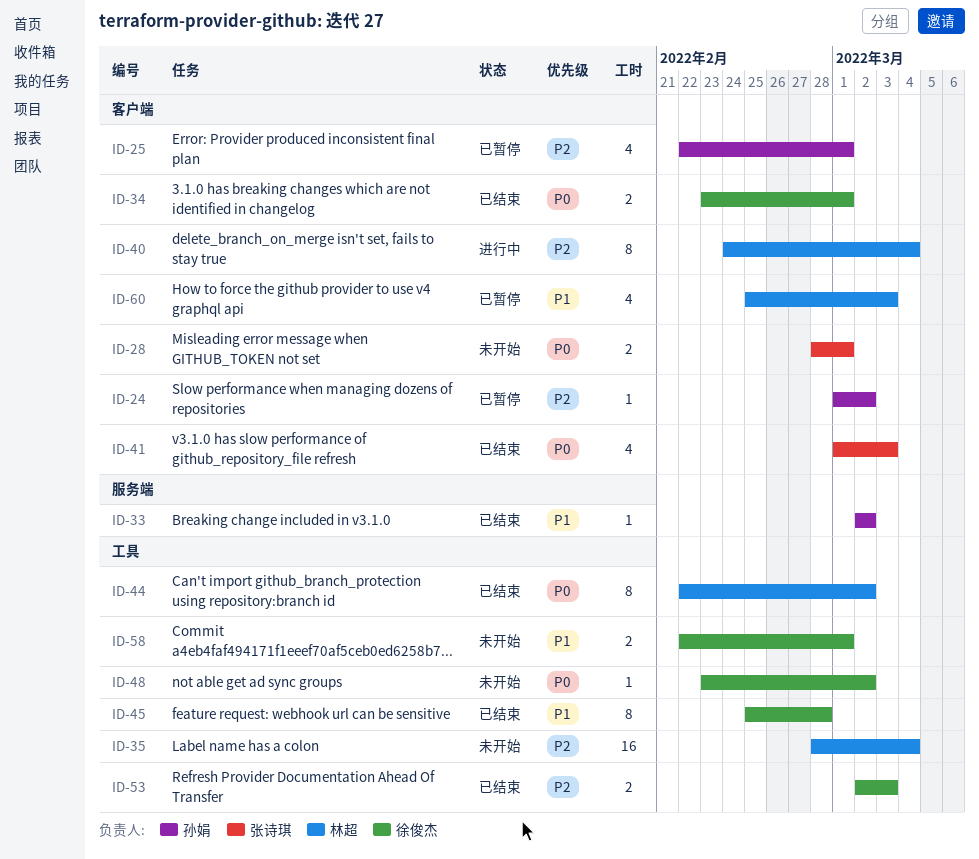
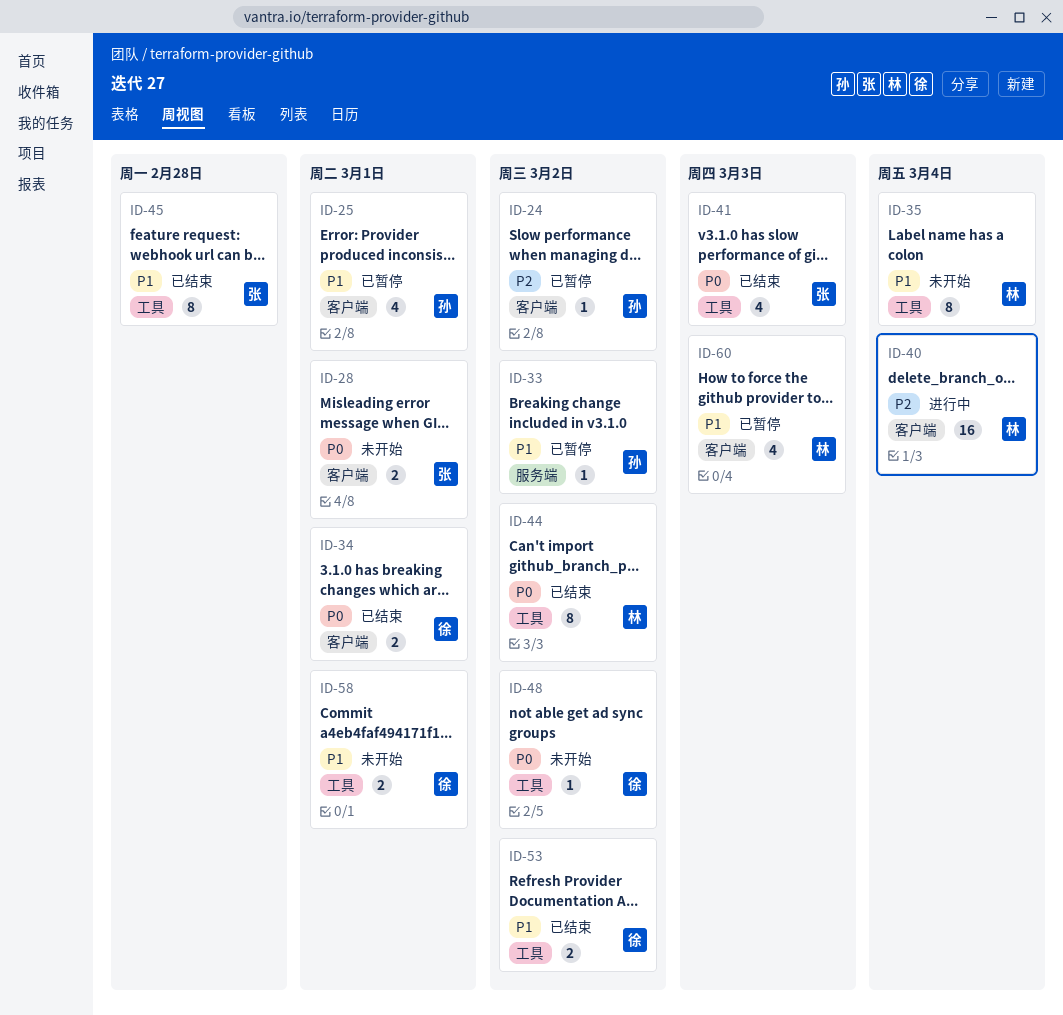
ID-25, priority: P2 -> P1
ID-33, status: 已结束 -> 已暂停
ID-35, priority: P2 -> P1
ID-35, estimate: 16 -> 8
ID-40, estimate: 8 -> 16
ID-41, label: 客户端 -> 工具
ID-45, owner: 徐俊杰 -> 张诗琪
ID-53, priority: P2 -> P1
ID-53, due: Mar 3 -> Mar 2

